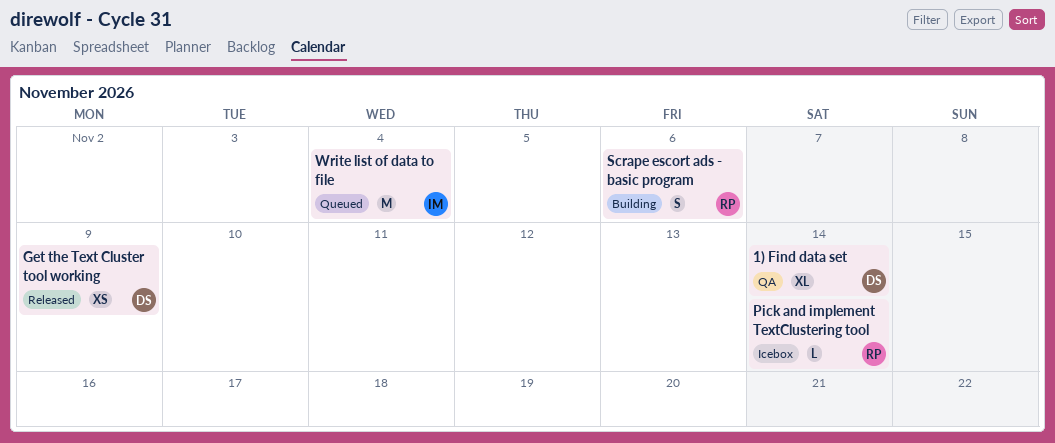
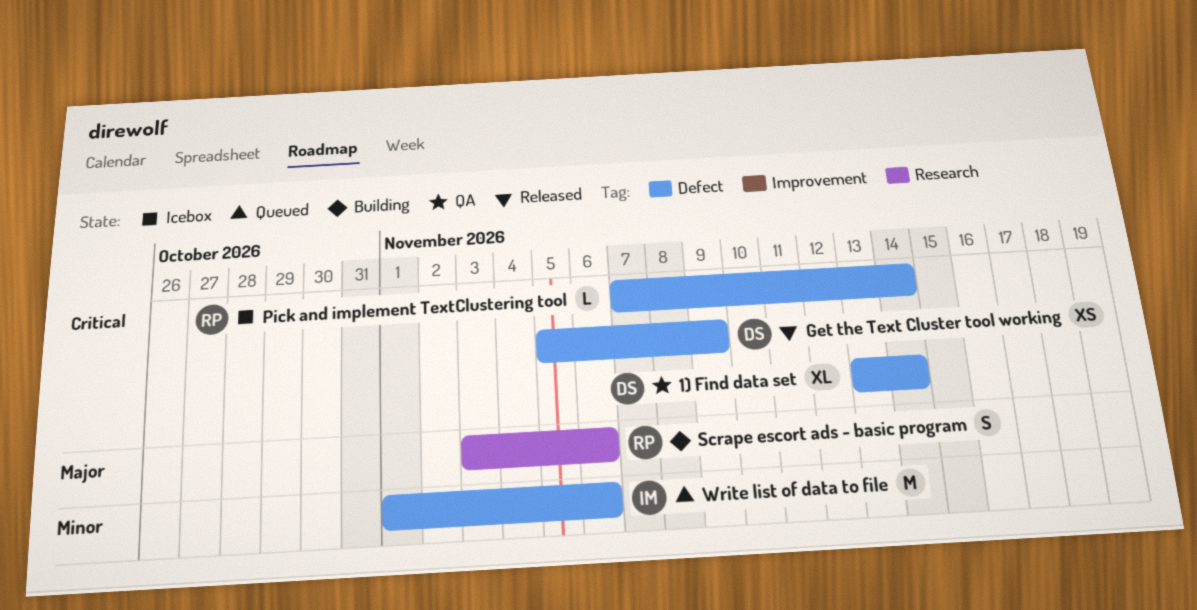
Write list of data to file, due: Nov 4 -> Nov 6

